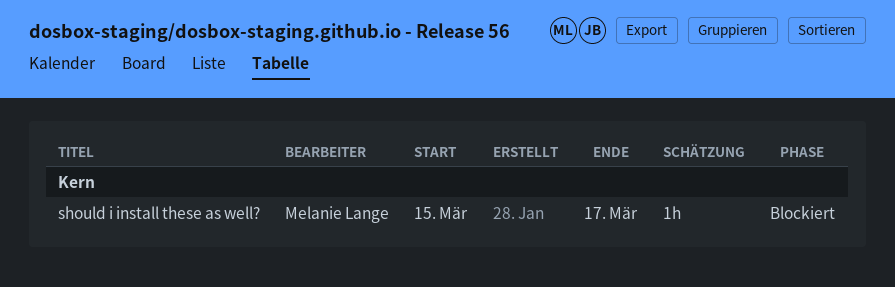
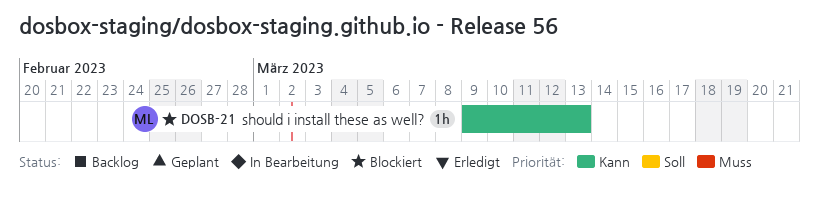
should i install these as well?, start: Mar 15 -> Mar 9
should i install these as well?, due: Mar 17 -> Mar 13

